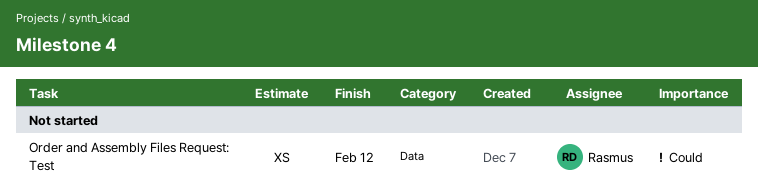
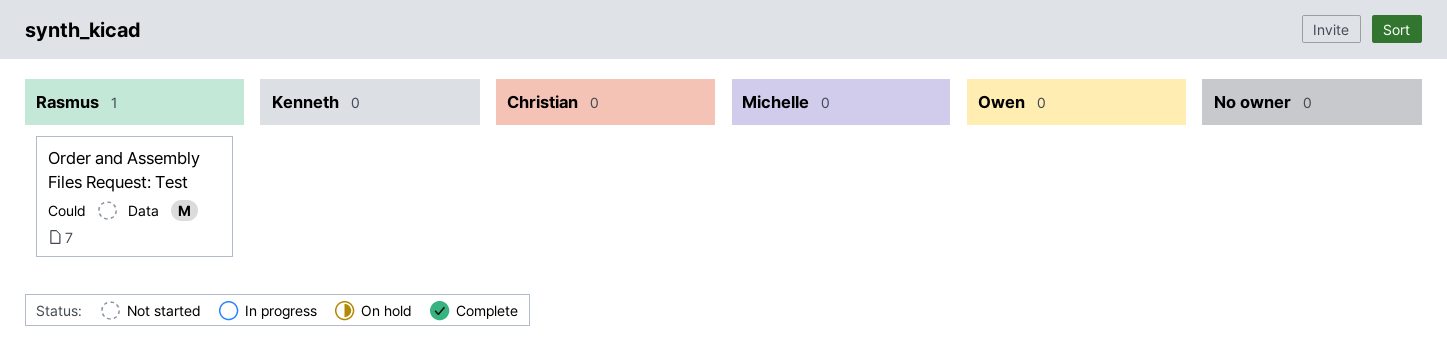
Order and Assembly Files Request: Test, estimate: XS -> M

